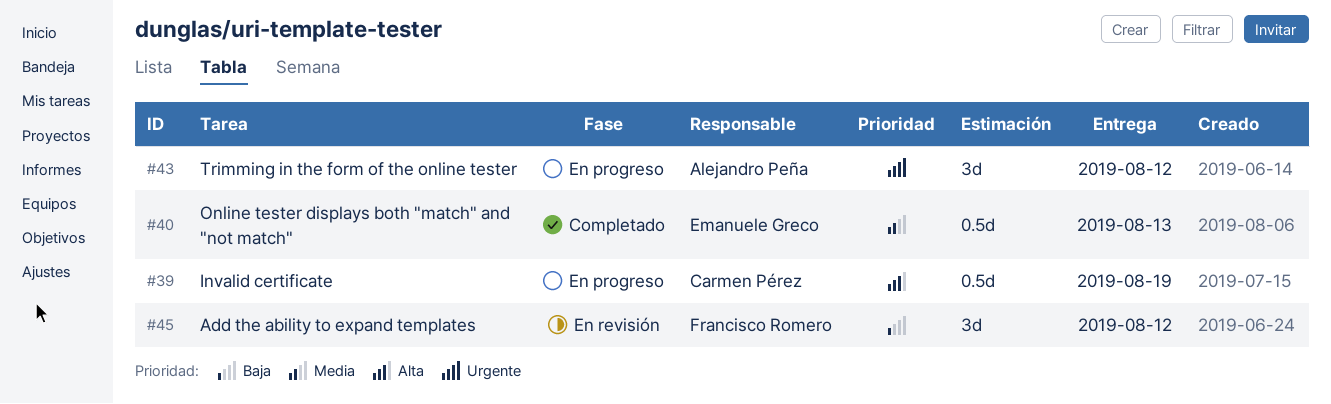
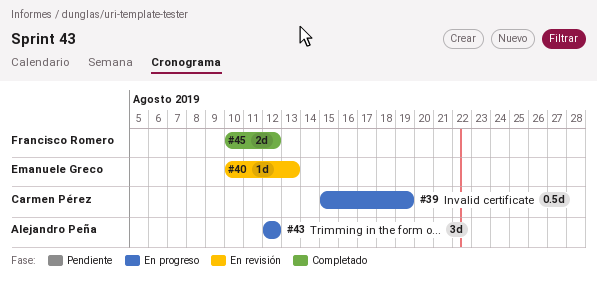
#40, status: Completado -> En revisión
#40, estimate: 0.5d -> 1d
#45, status: En revisión -> Completado
#45, estimate: 3d -> 2d

